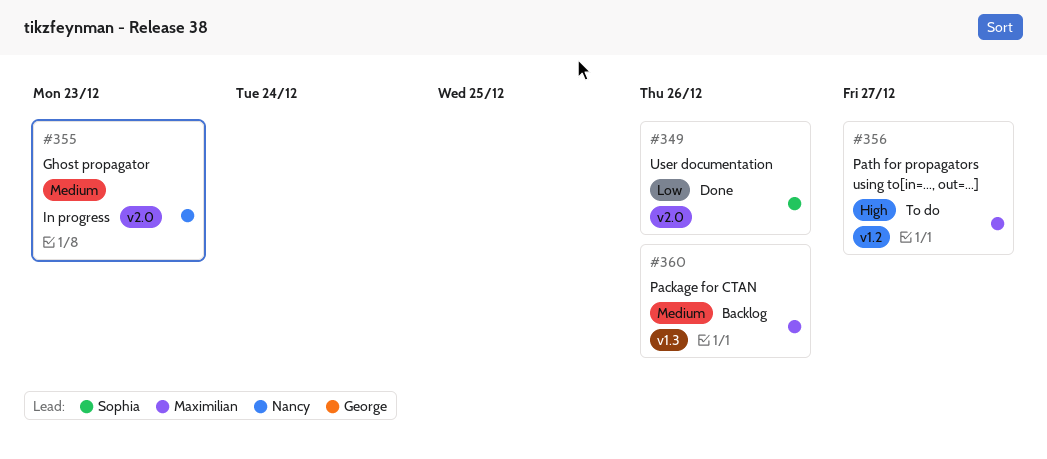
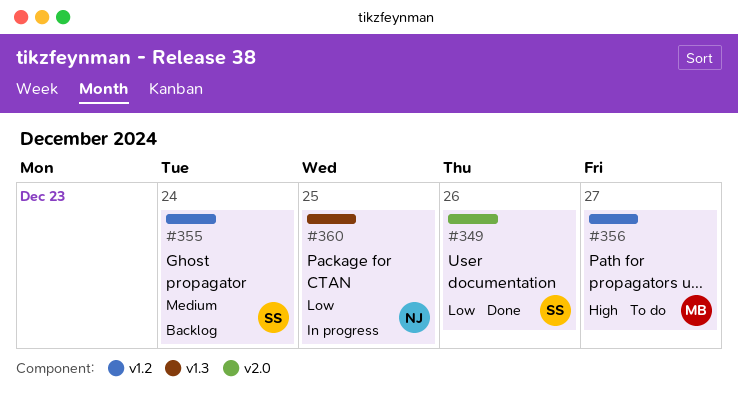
#355, status: In progress -> Backlog
#355, owner: Nancy -> Sophia
#355, label: v2.0 -> v1.2
#355, due: Dec 23 -> Dec 24
#360, status: Backlog -> In progress
#360, owner: Maximilian -> Nancy
#360, priority: Medium -> Low
#360, due: Dec 26 -> Dec 25

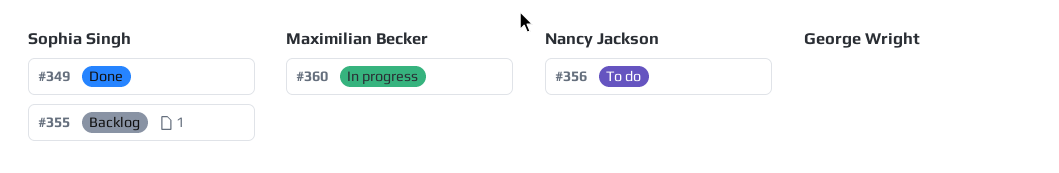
#356, owner: Maximilian Becker -> Nancy Jackson
#360, owner: Nancy Jackson -> Maximilian Becker

